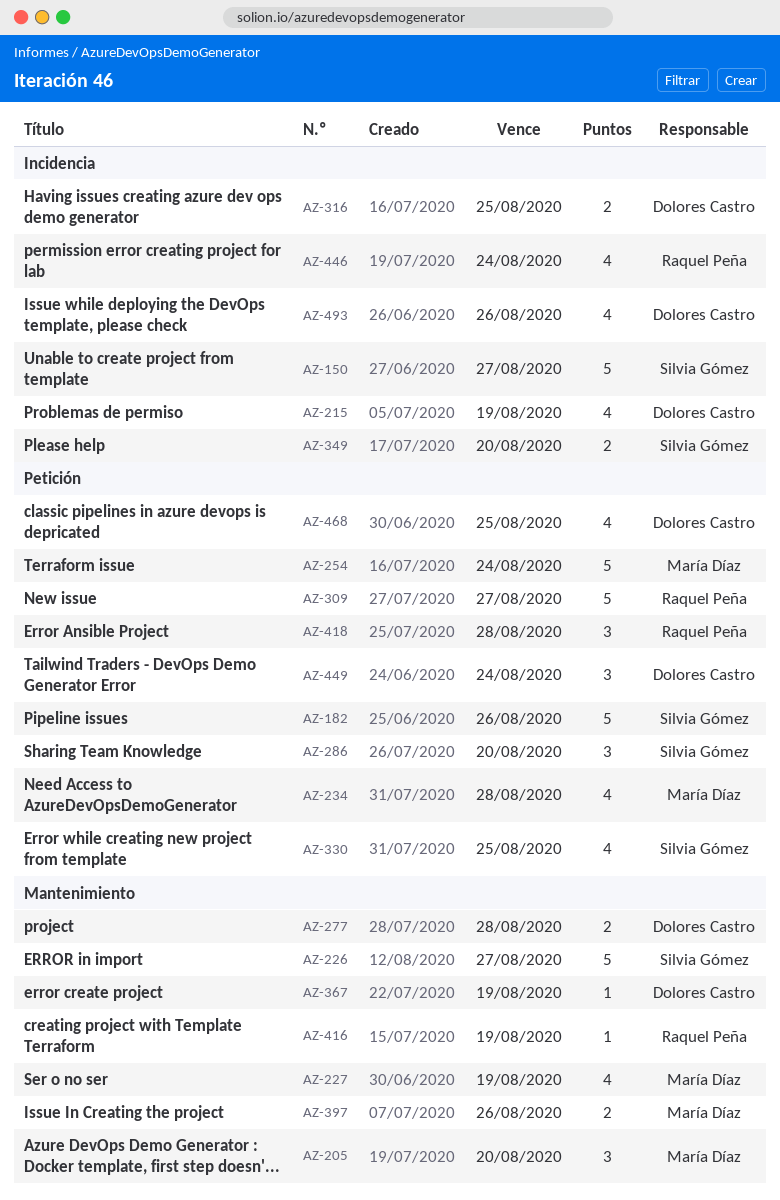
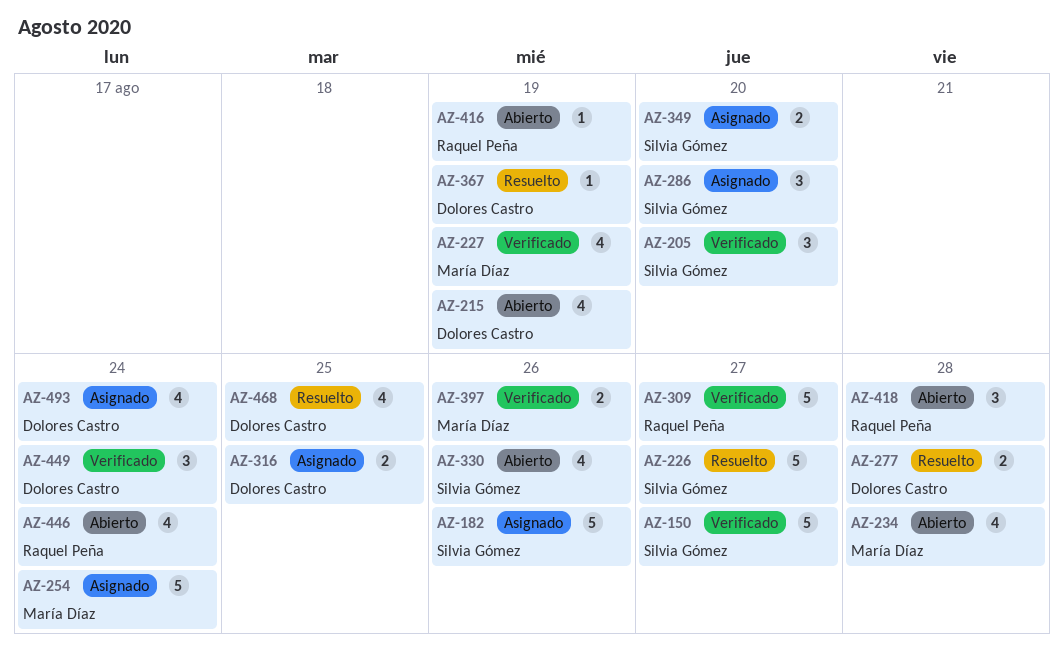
AZ-205, owner: María Díaz -> Silvia Gómez
AZ-330, due: Aug 25 -> Aug 26
AZ-493, due: Aug 26 -> Aug 24

